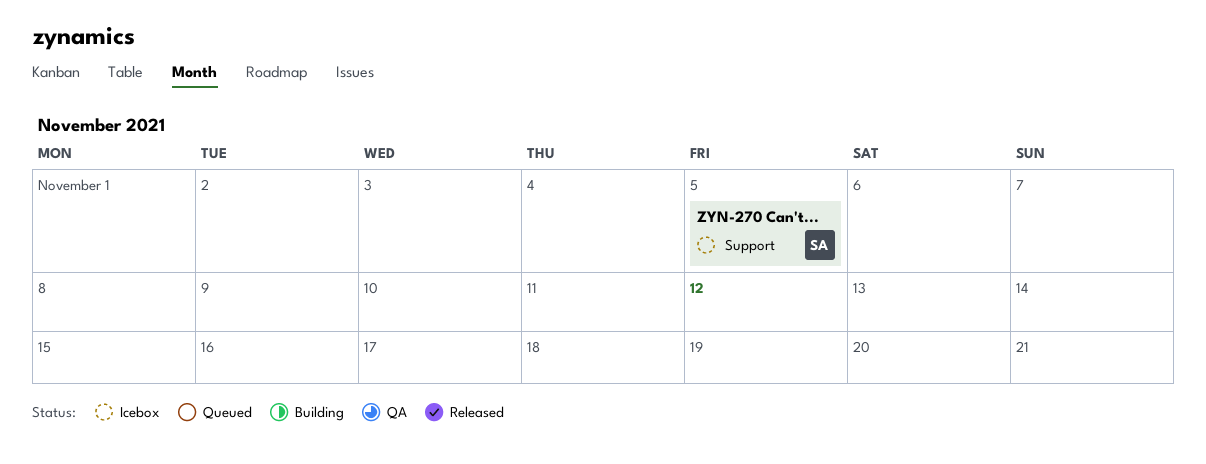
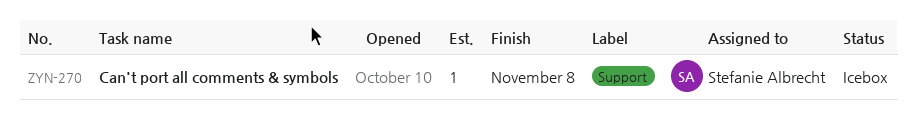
ZYN-270, due: Nov 5 -> Nov 8

